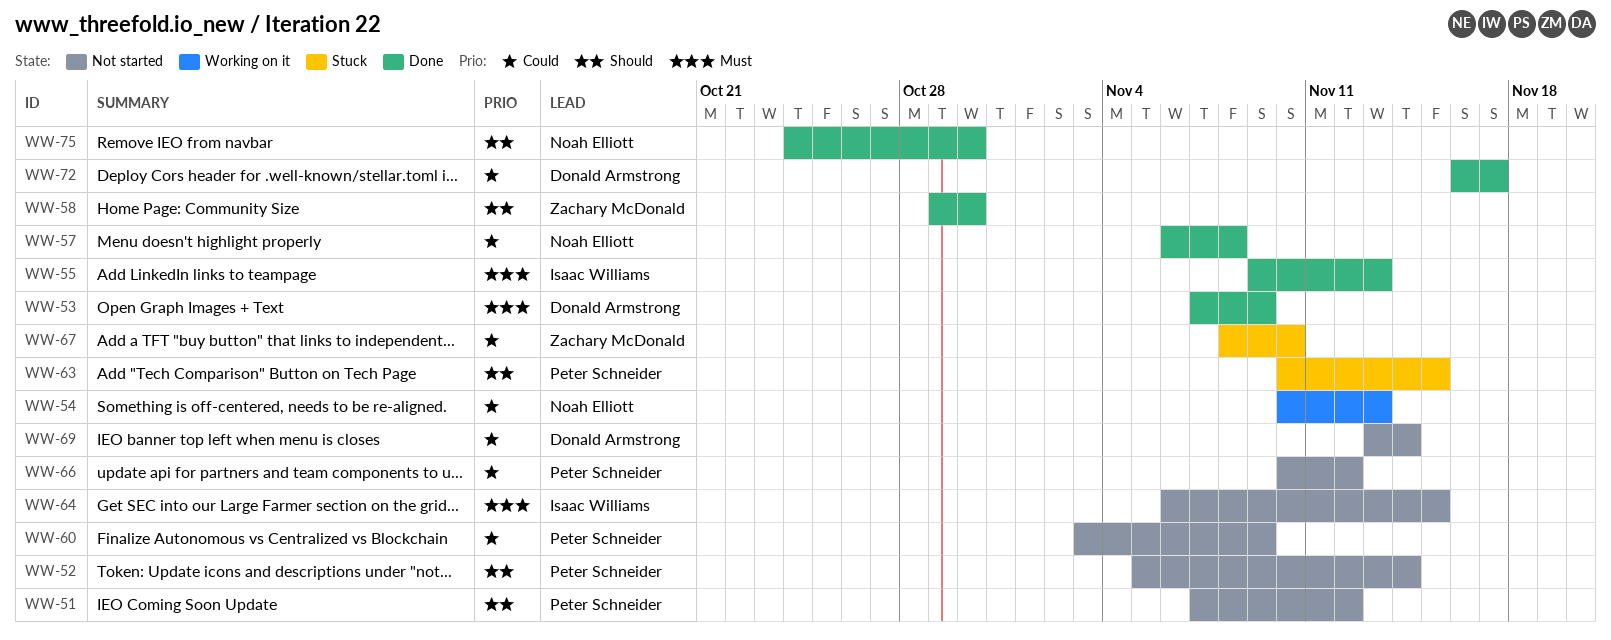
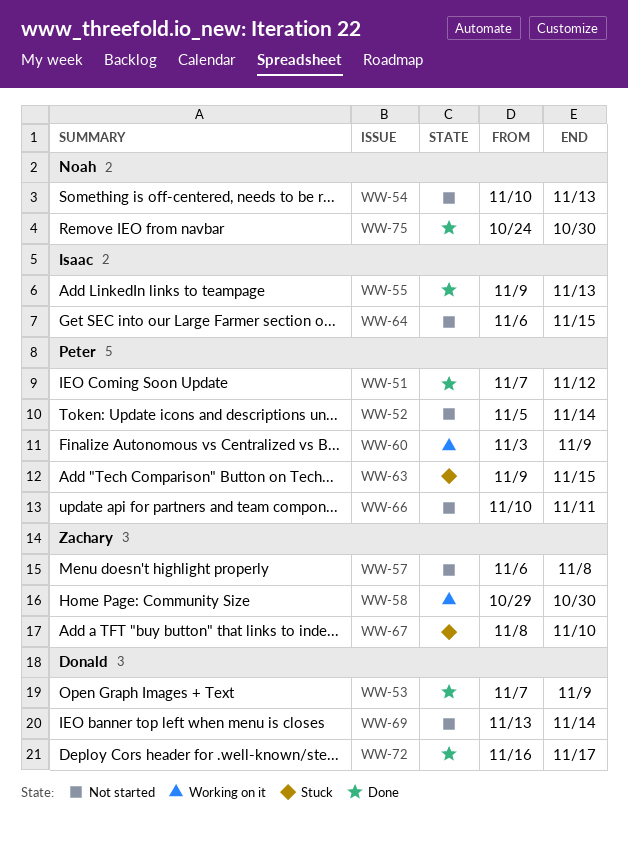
WW-51, status: Not started -> Done
WW-54, status: Working on it -> Not started
WW-57, status: Done -> Not started
WW-57, owner: Noah Elliott -> Zachary McDonald
WW-58, status: Done -> Working on it
WW-60, status: Not started -> Working on it
WW-63, start: Nov 10 -> Nov 9
WW-66, due: Nov 12 -> Nov 11

